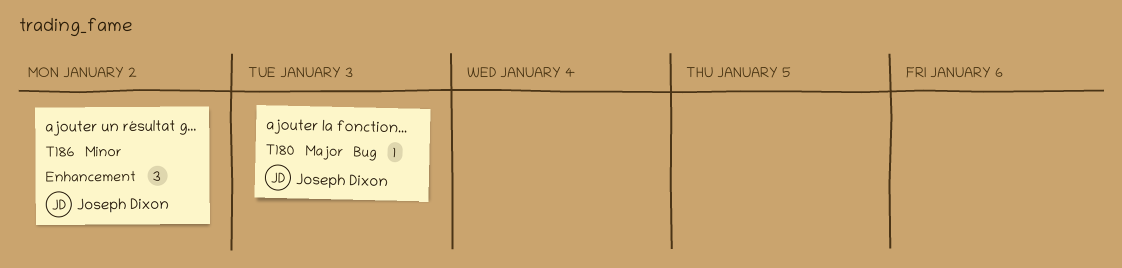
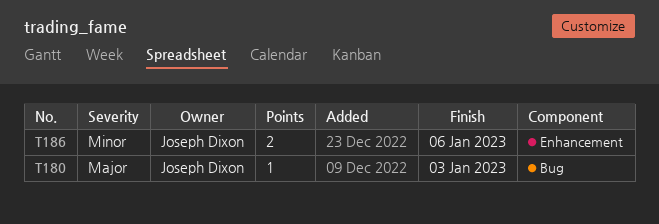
T186, estimate: 3 -> 2
T186, due: Jan 2 -> Jan 6

